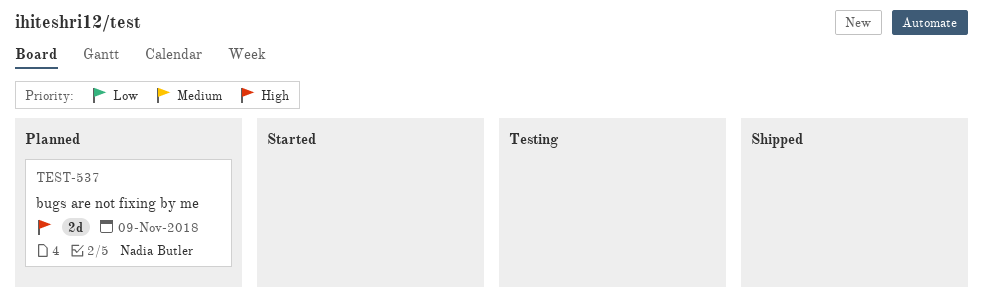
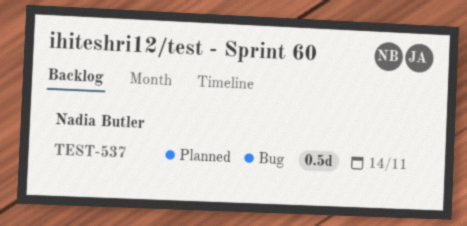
TEST-537, estimate: 2d -> 0.5d
TEST-537, due: Nov 9 -> Nov 14

